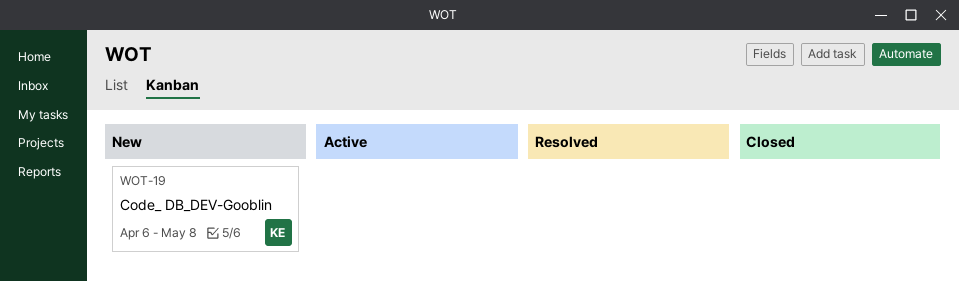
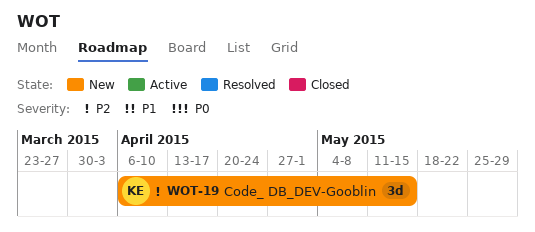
WOT-19, due: May 8 -> May 15

